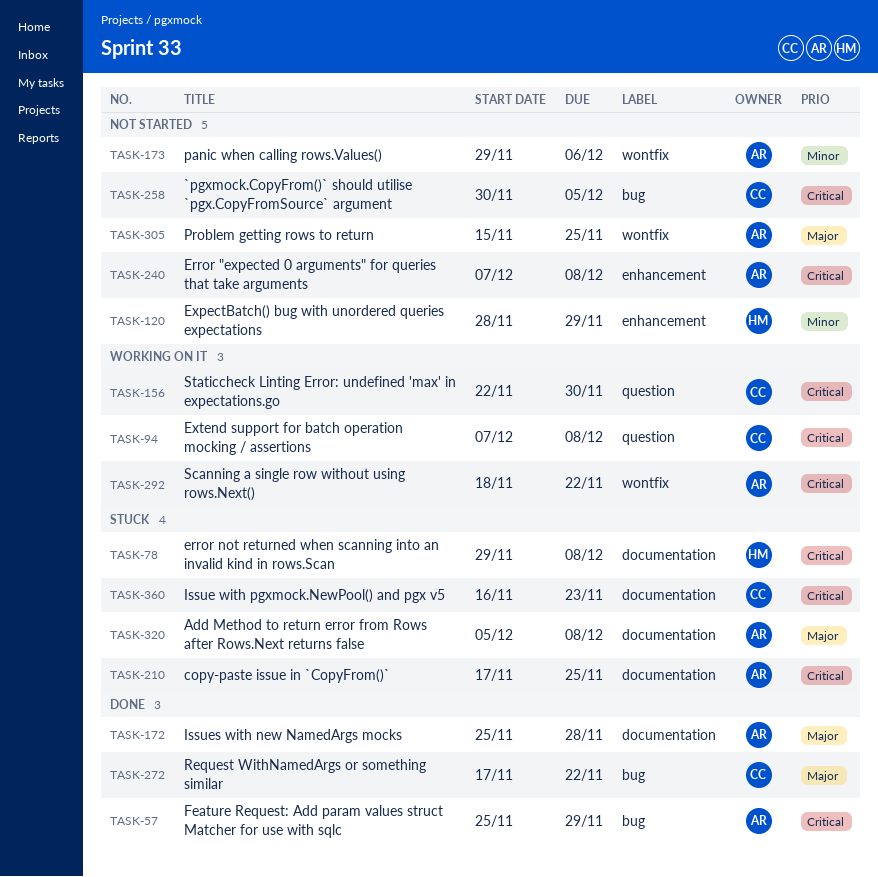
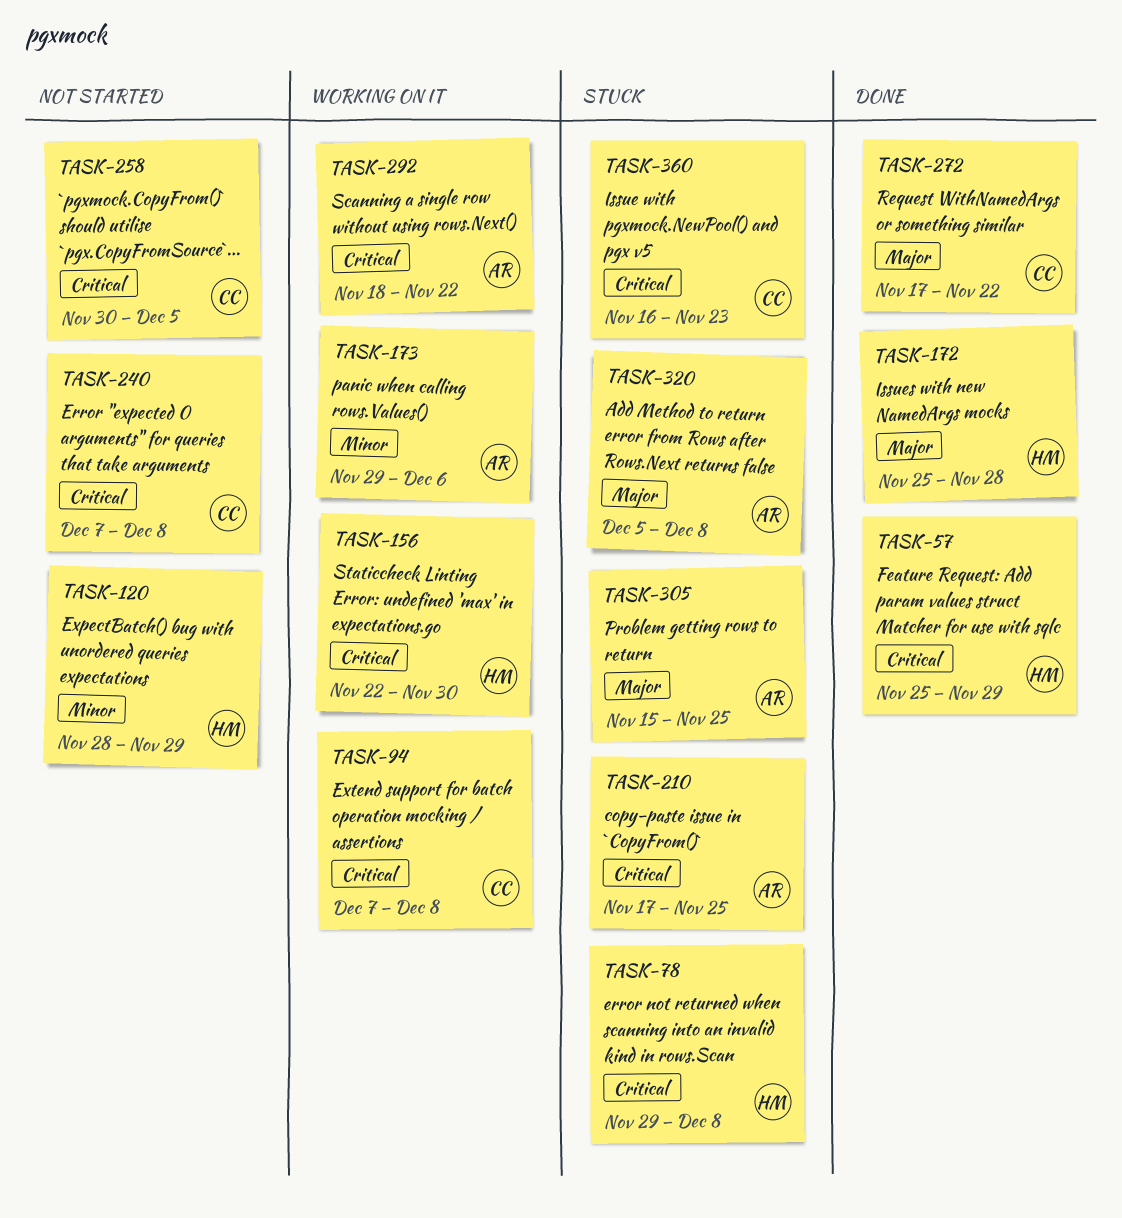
TASK-57, owner: AR -> HM
TASK-156, owner: CC -> HM
TASK-172, owner: AR -> HM
TASK-173, status: Not started -> Working on it
TASK-240, owner: AR -> CC
TASK-305, status: Not started -> Stuck

